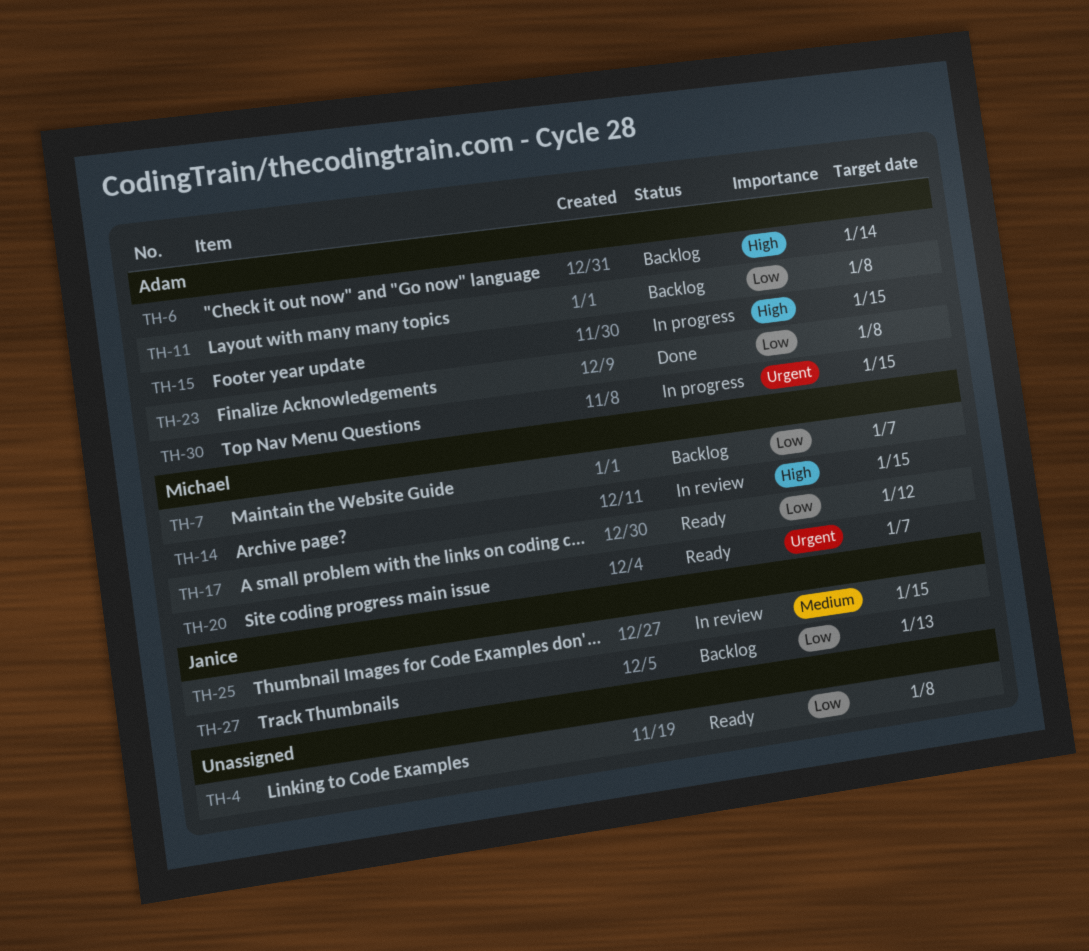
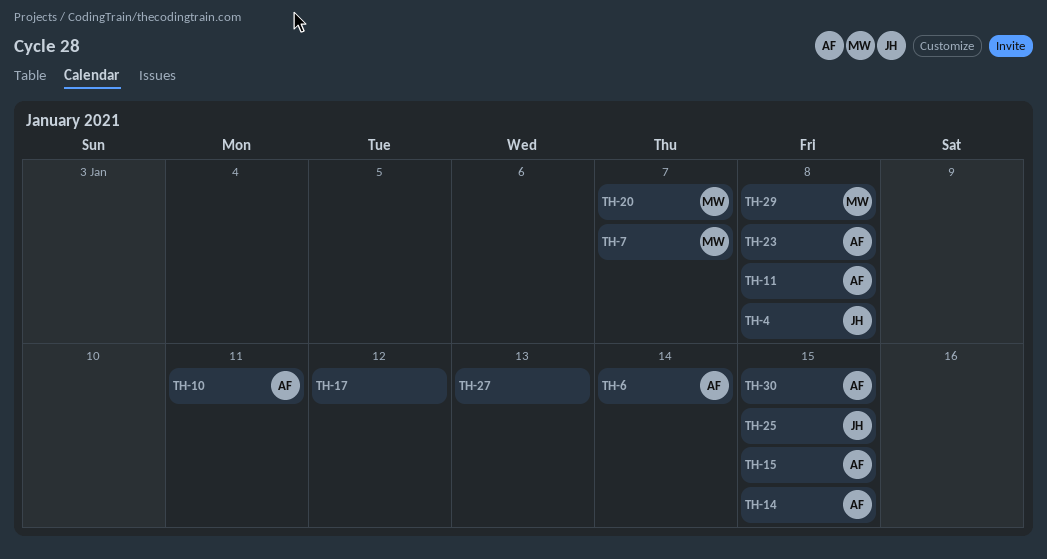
TH-4, owner: none -> Janice
TH-10: none -> present
TH-14, owner: Michael -> Adam
TH-17, owner: Michael -> none
TH-27, owner: Janice -> none
TH-29: none -> present

